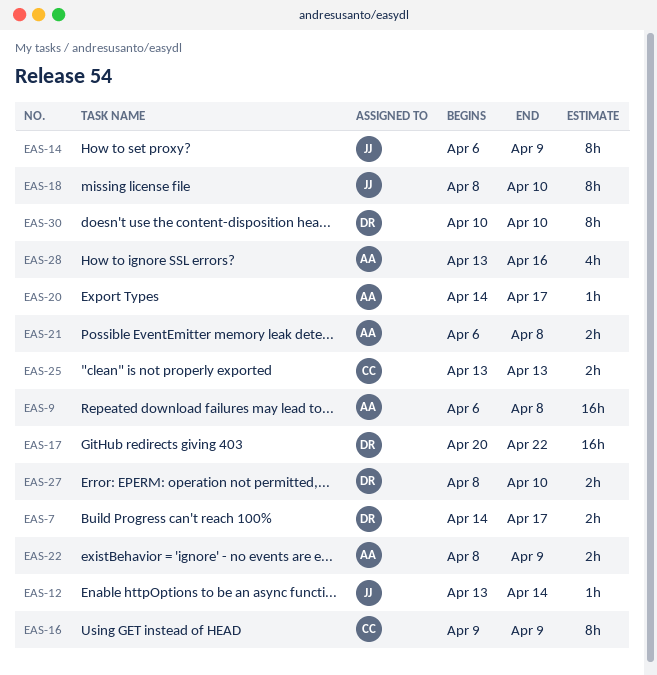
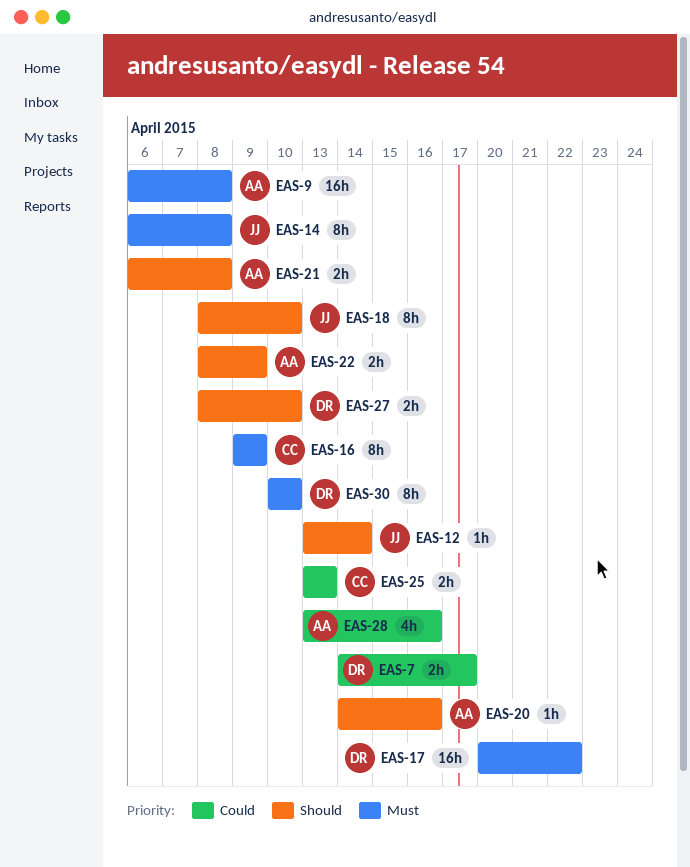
EAS-14, due: Apr 9 -> Apr 8
EAS-20, due: Apr 17 -> Apr 16

